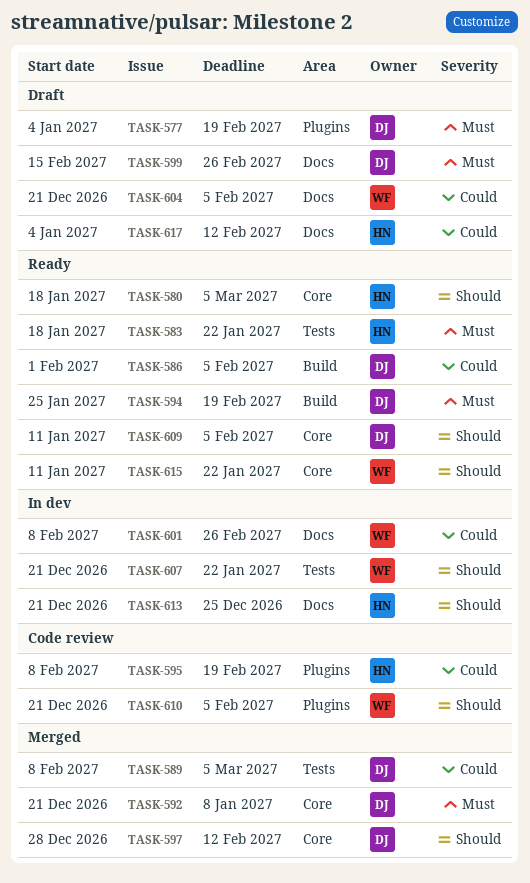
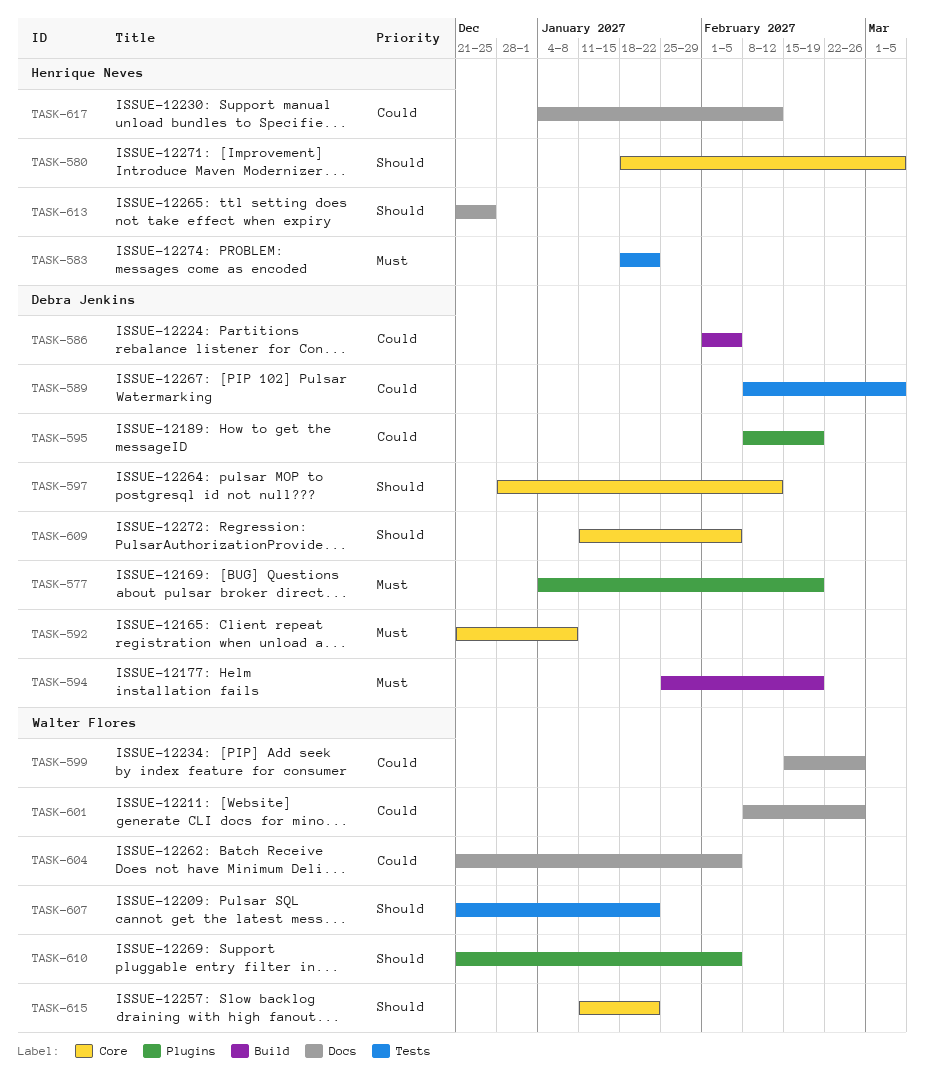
TASK-595, owner: Henrique Neves -> Debra Jenkins
TASK-599, owner: Debra Jenkins -> Walter Flores
TASK-599, priority: Must -> Could

